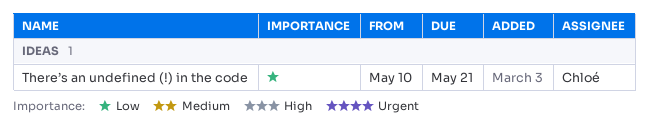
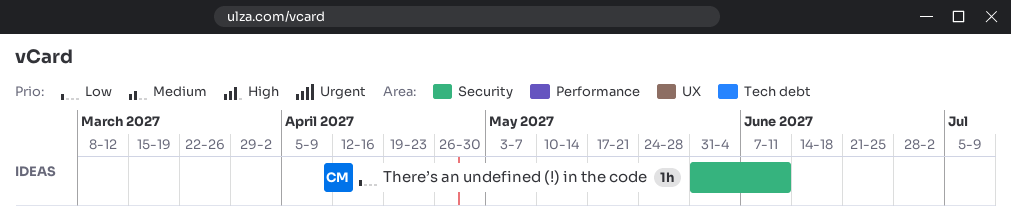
There’s an undefined (!) in the code, start: May 10 -> May 31
There’s an undefined (!) in the code, due: May 21 -> Jun 11

